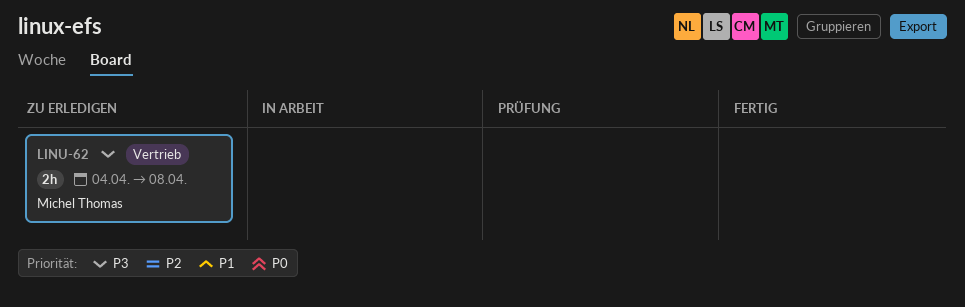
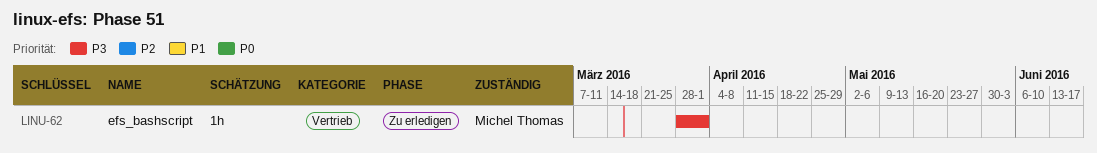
LINU-62, estimate: 2h -> 1h
LINU-62, start: Apr 4 -> Mar 28
LINU-62, due: Apr 8 -> Apr 1

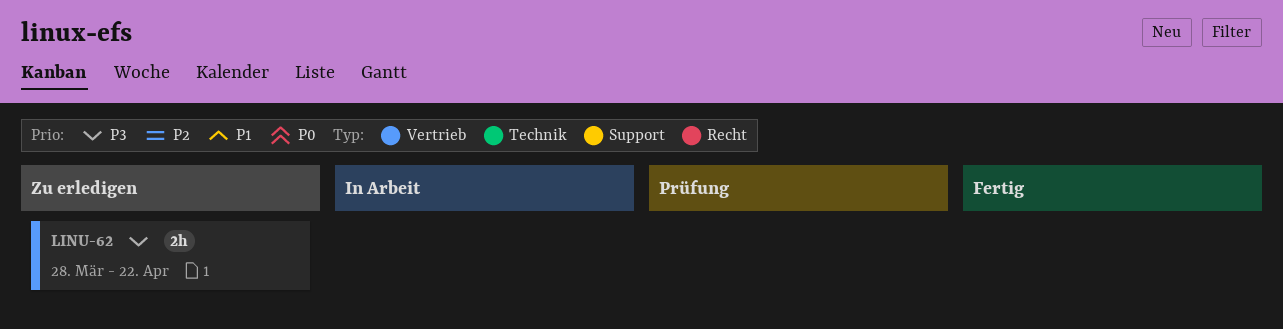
LINU-62, estimate: 1h -> 2h
LINU-62, due: Apr 1 -> Apr 22

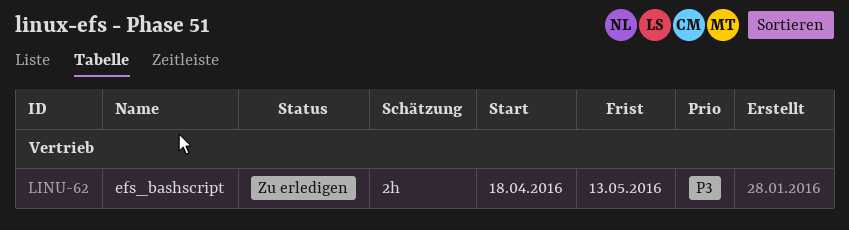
LINU-62, start: Mar 28 -> Apr 18
LINU-62, due: Apr 22 -> May 13

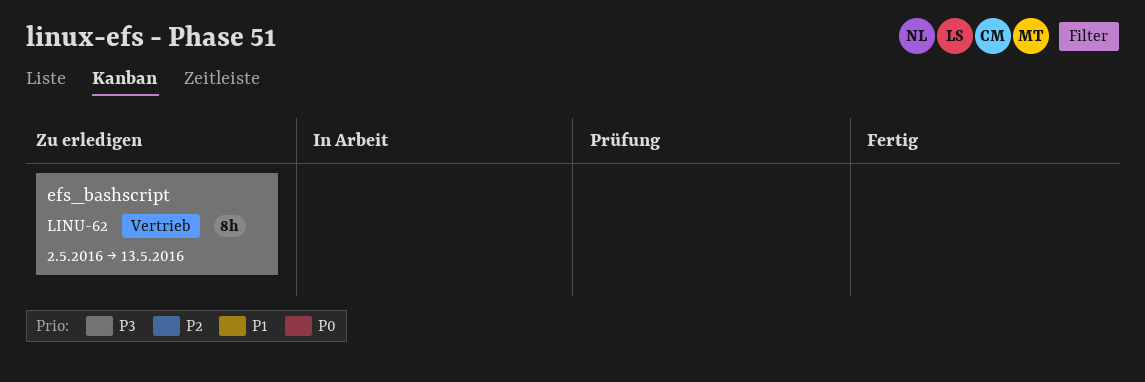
LINU-62, estimate: 2h -> 8h
LINU-62, start: Apr 18 -> May 2

